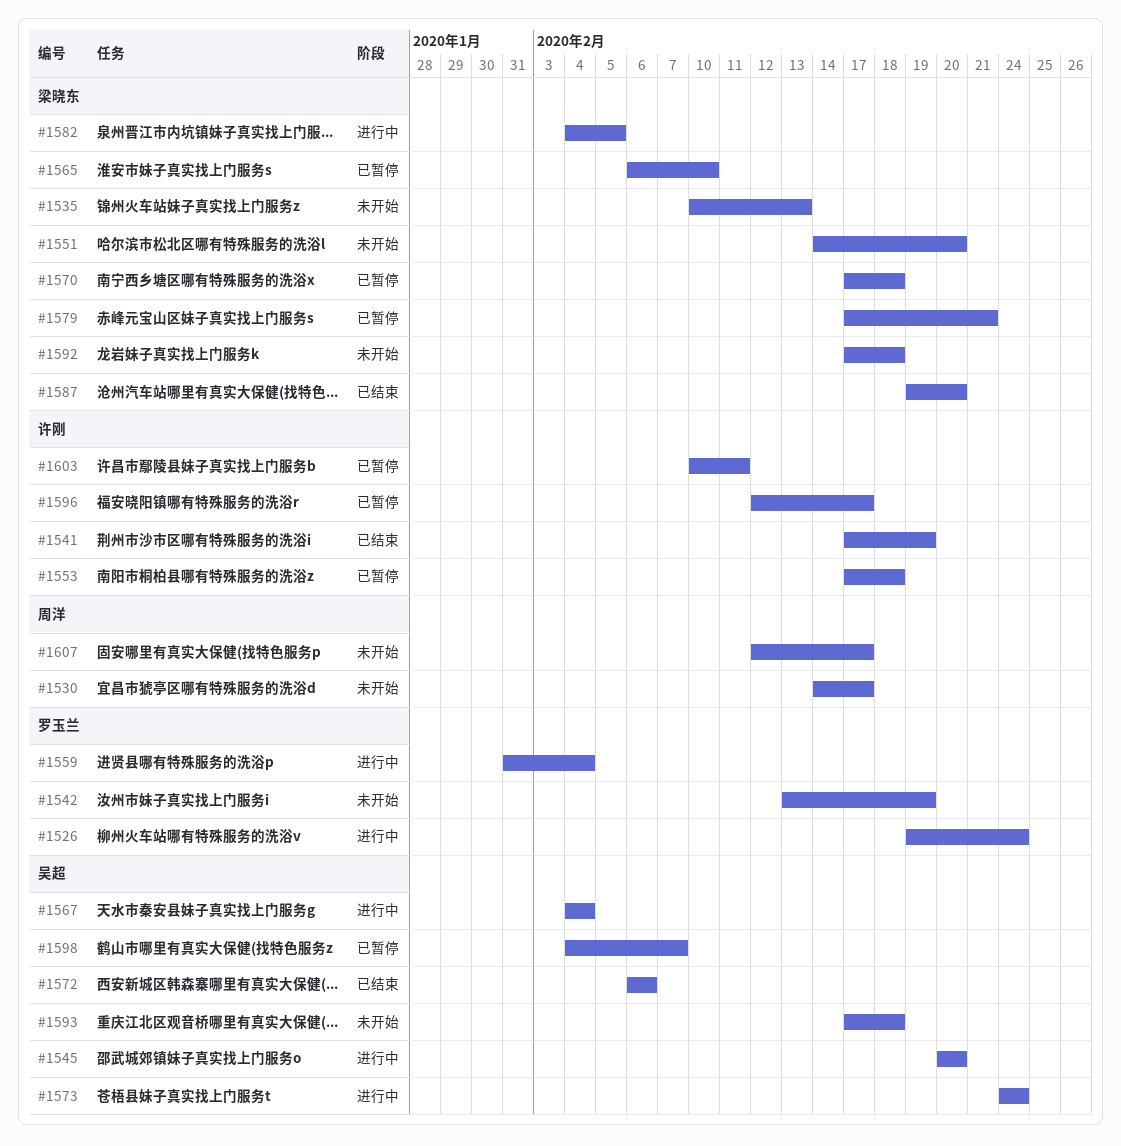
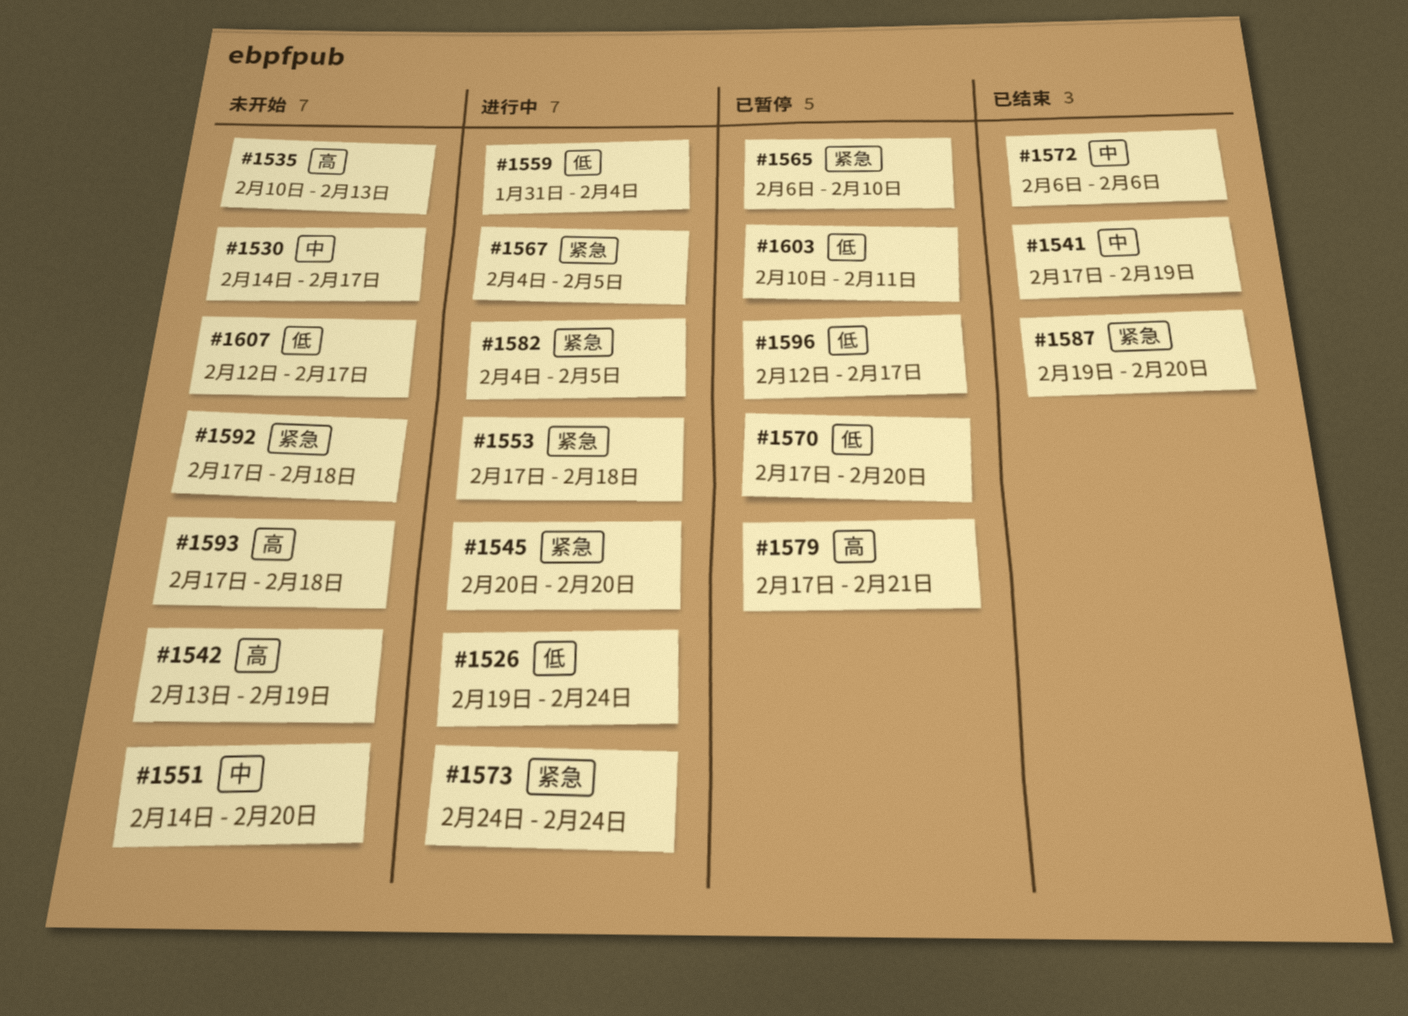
#1553, status: 已暂停 -> 进行中
#1567, due: Feb 4 -> Feb 5
#1570, due: Feb 18 -> Feb 20
#1598: present -> none

